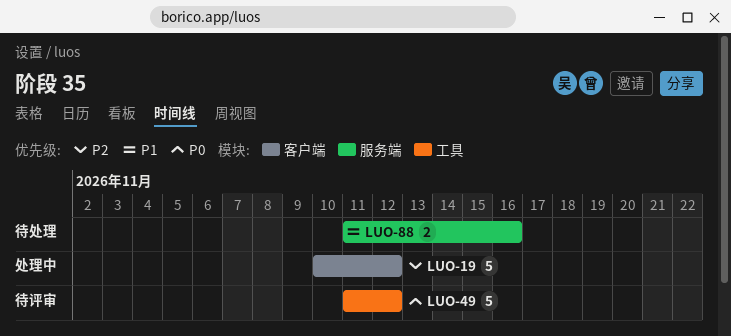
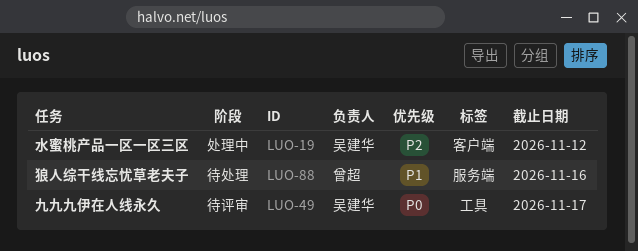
LUO-49, due: Nov 12 -> Nov 17

